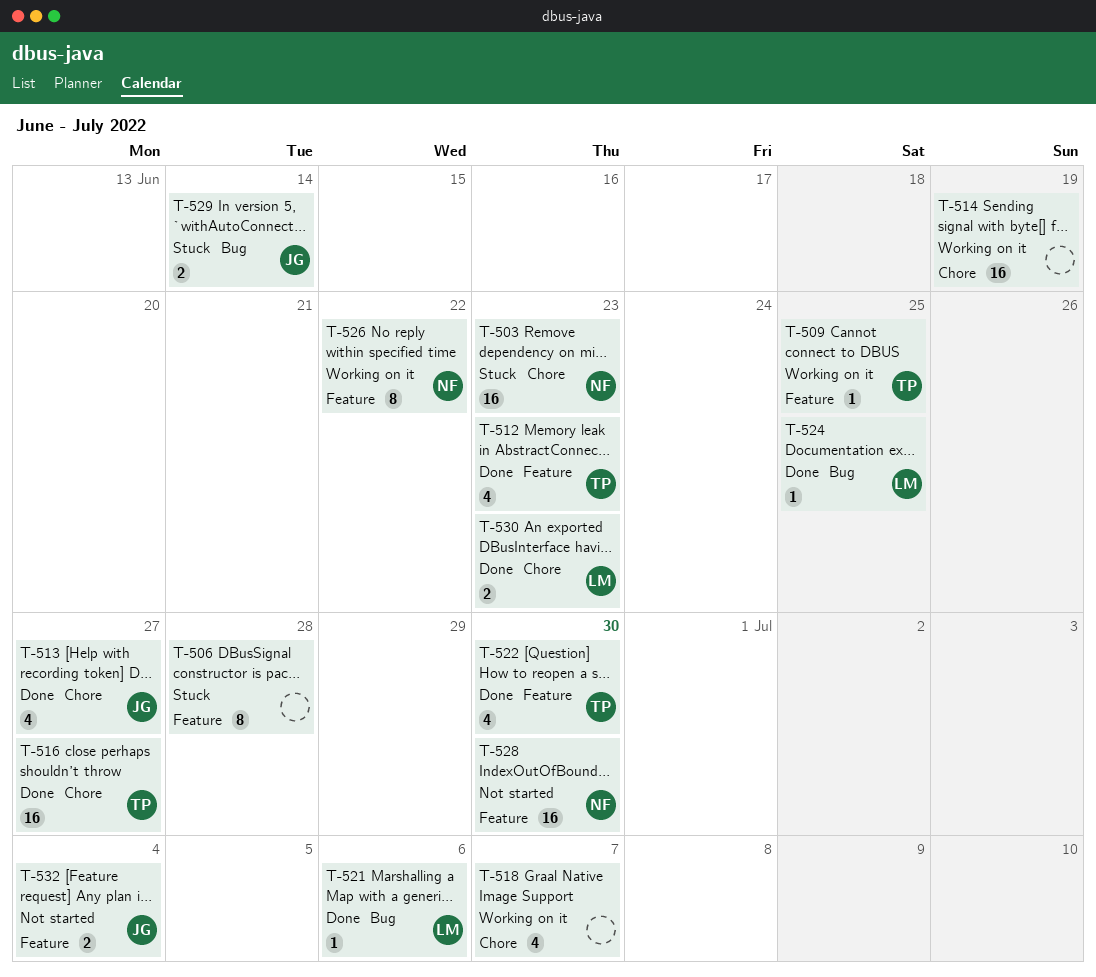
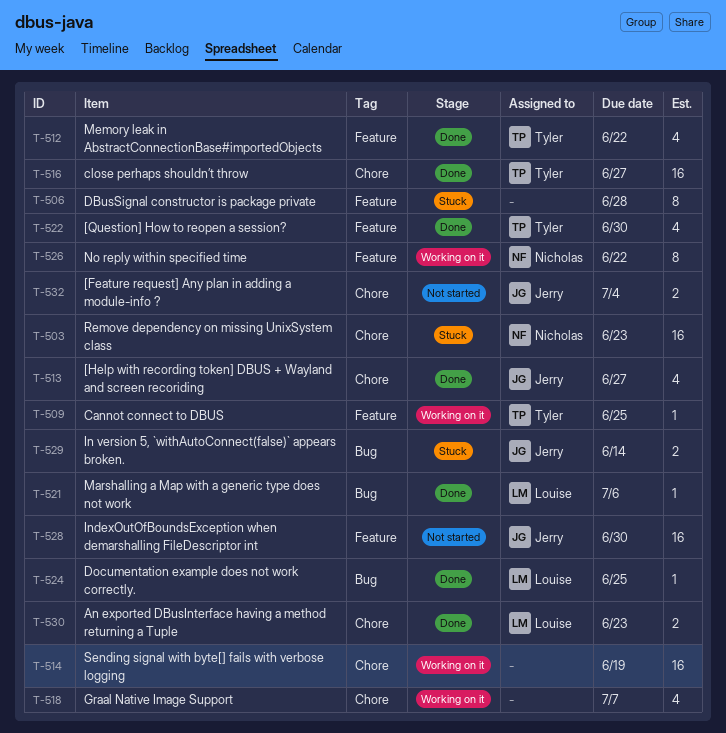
T-512, due: Jun 23 -> Jun 22
T-528, owner: Nicholas -> Jerry
T-532, label: Feature -> Chore

